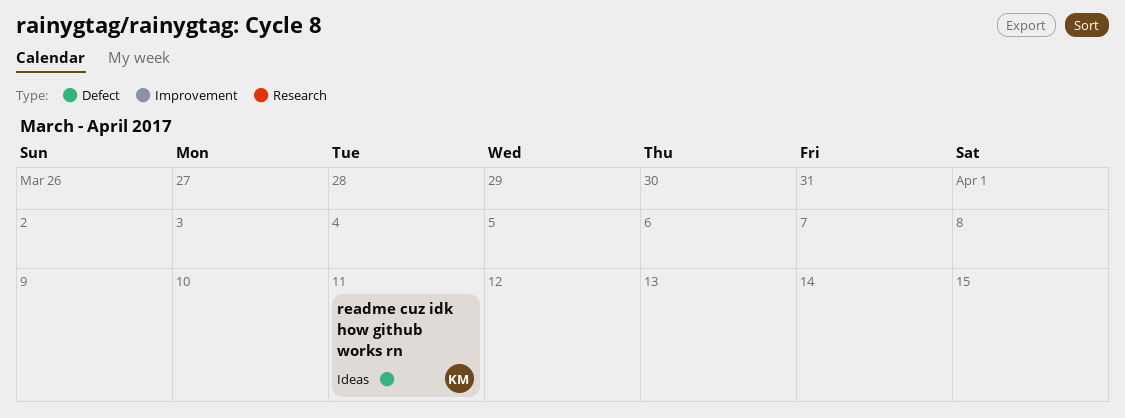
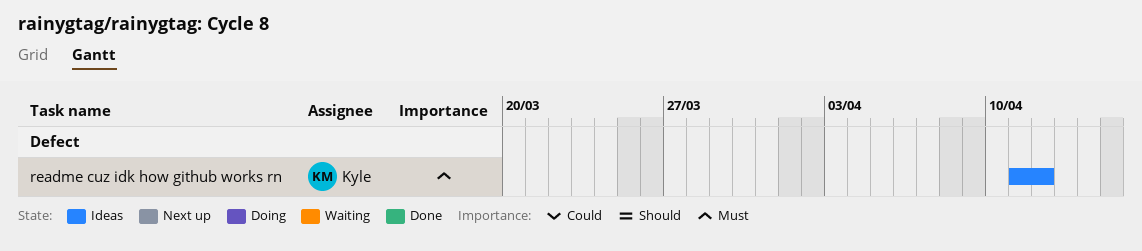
readme cuz idk how github works rn, due: Apr 11 -> Apr 12

